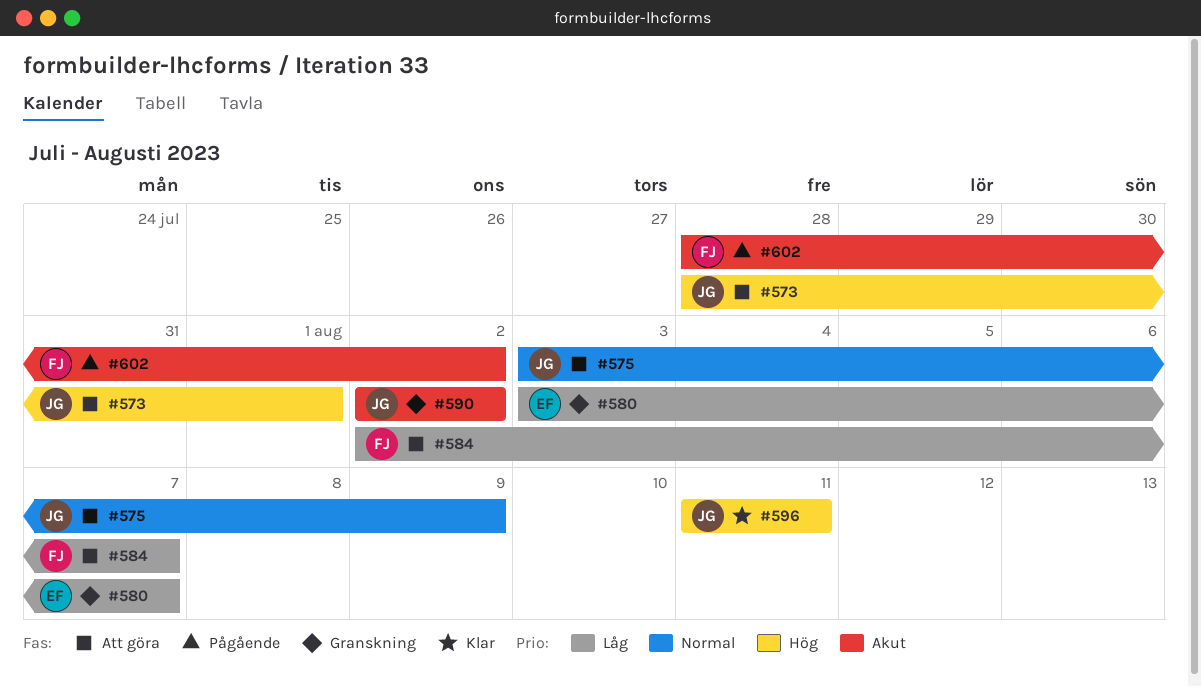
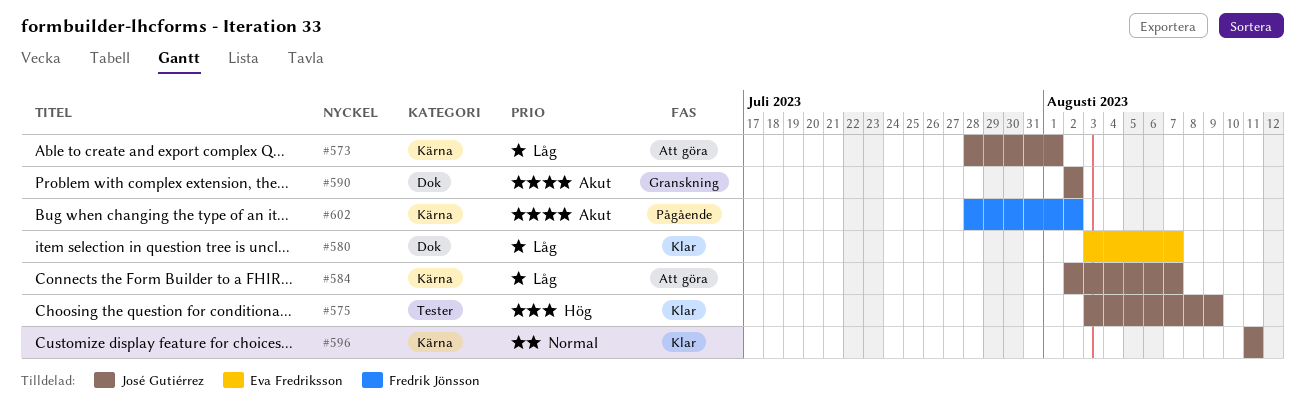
#573, priority: Hög -> Låg
#575, status: Att göra -> Klar
#575, priority: Normal -> Hög
#580, status: Granskning -> Klar
#584, owner: Fredrik Jönsson -> José Gutiérrez
#596, priority: Hög -> Normal

